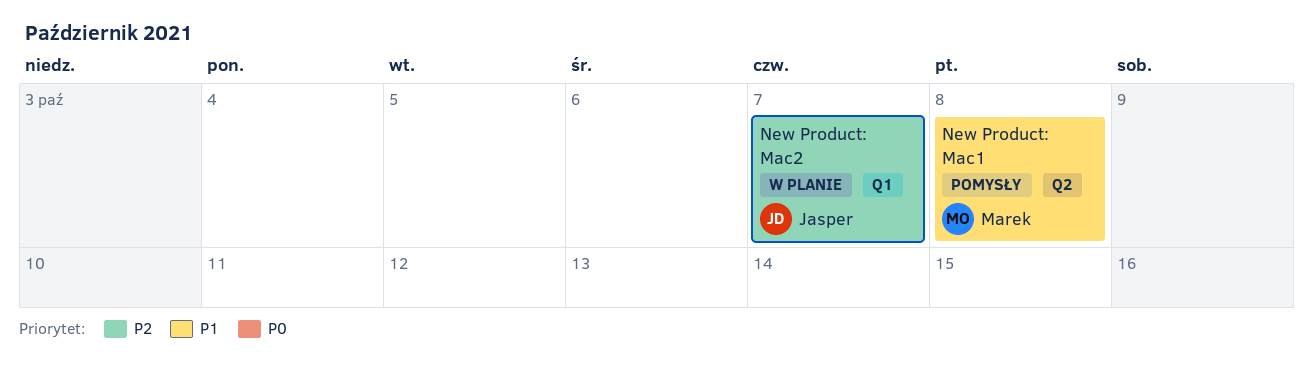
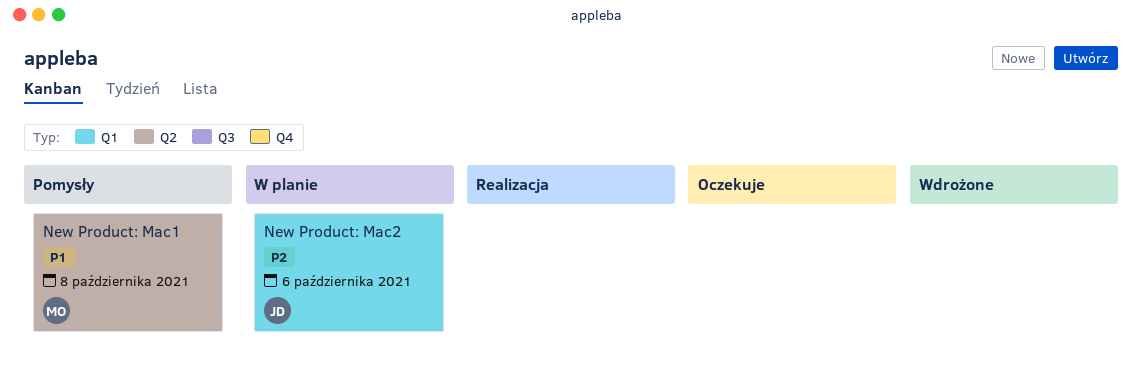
New Product: Mac2, due: Oct 7 -> Oct 6

